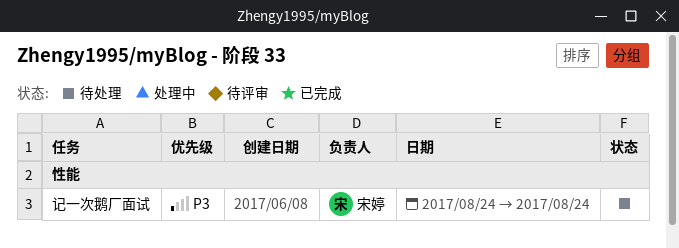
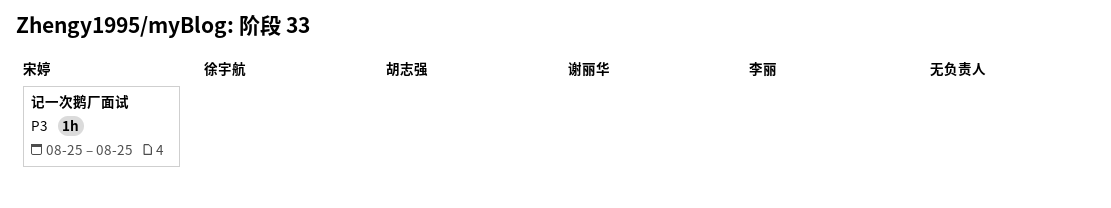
记一次鹅厂面试, start: Aug 24 -> Aug 25
记一次鹅厂面试, due: Aug 24 -> Aug 25

